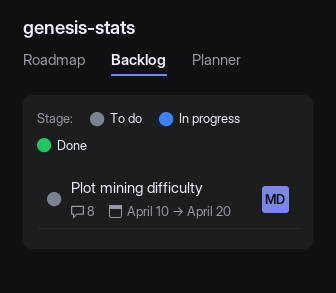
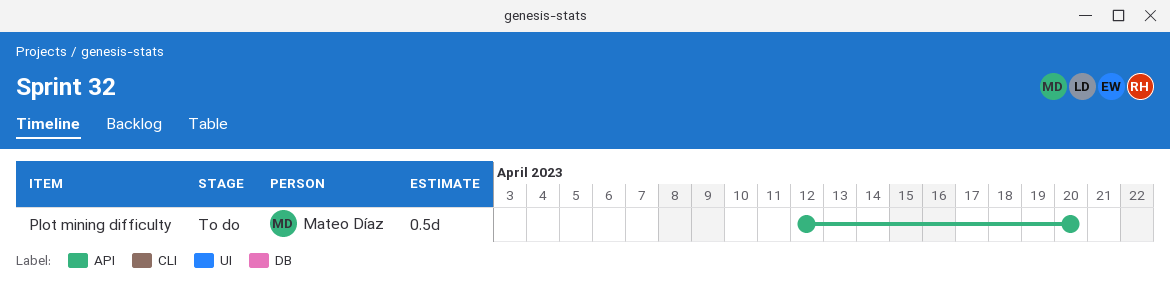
Plot mining difficulty, start: Apr 10 -> Apr 12

